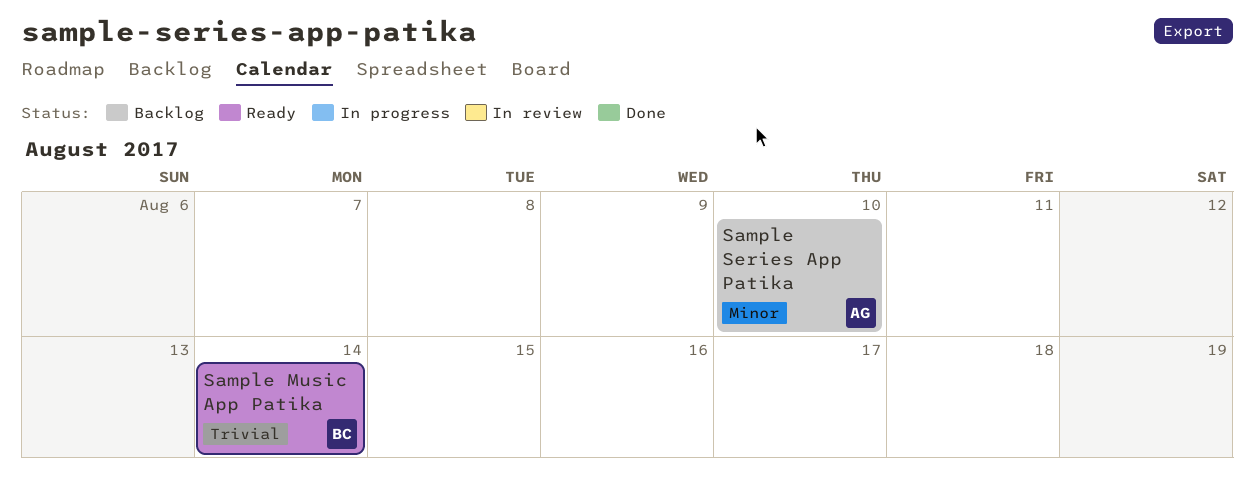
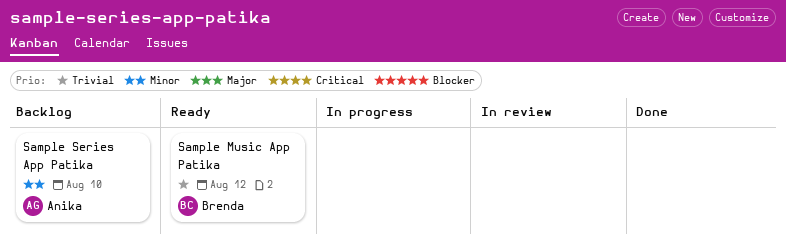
Sample Music App Patika, due: Aug 14 -> Aug 12

